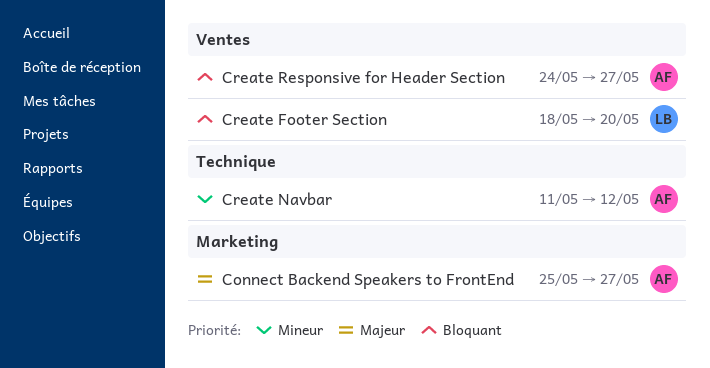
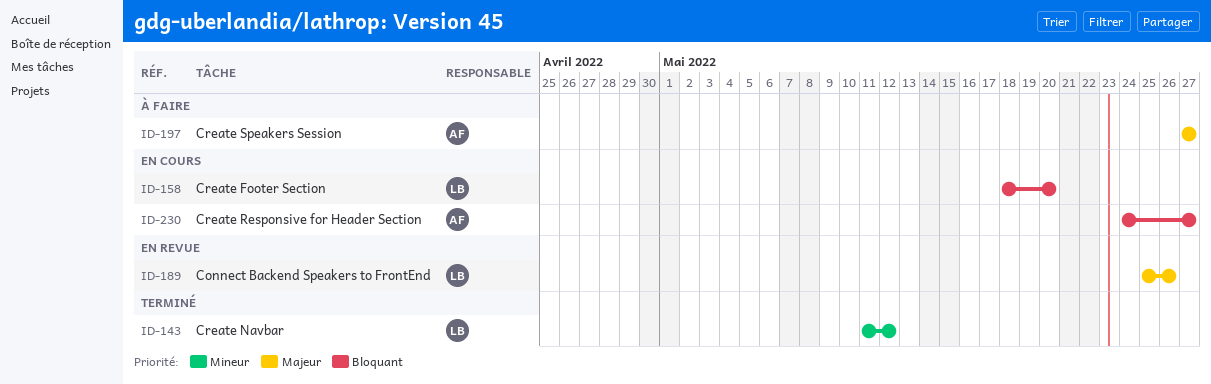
Connect Backend Speakers to FrontEnd, owner: AF -> LB
Connect Backend Speakers to FrontEnd, due: May 27 -> May 26
Create Navbar, owner: AF -> LB
Create Speakers Session: none -> present

